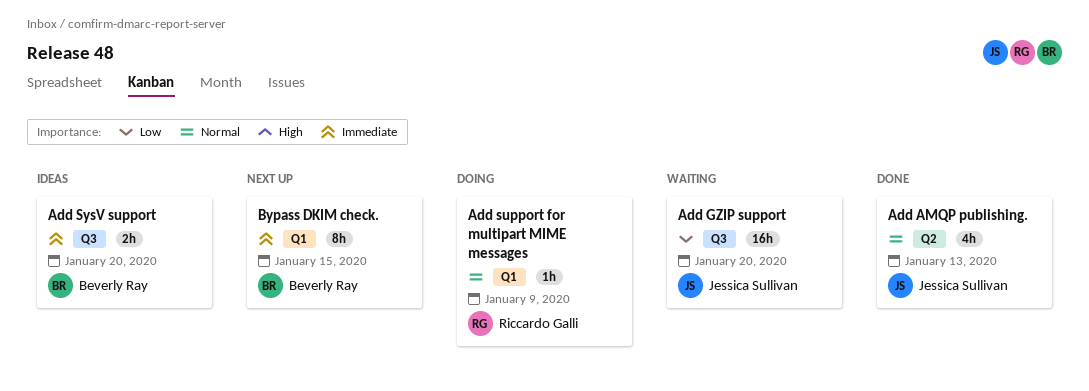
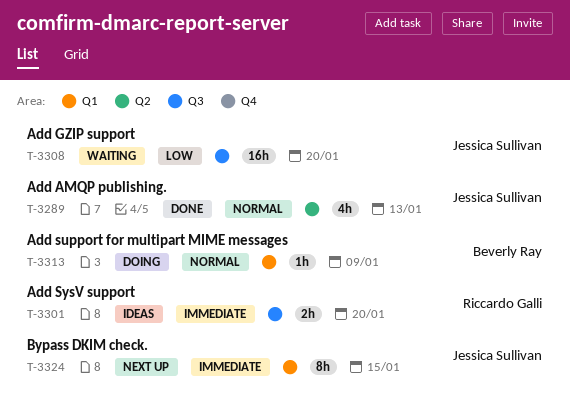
Add support for multipart MIME messages, owner: Riccardo Galli -> Beverly Ray
Add SysV support, owner: Beverly Ray -> Riccardo Galli
Bypass DKIM check., owner: Beverly Ray -> Jessica Sullivan

